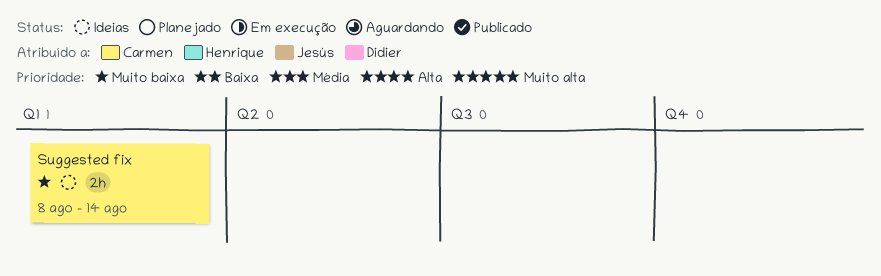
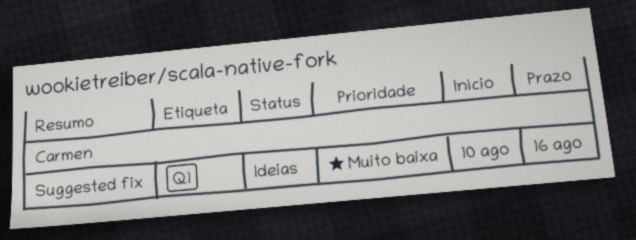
Suggested fix, start: Aug 8 -> Aug 10
Suggested fix, due: Aug 14 -> Aug 16

